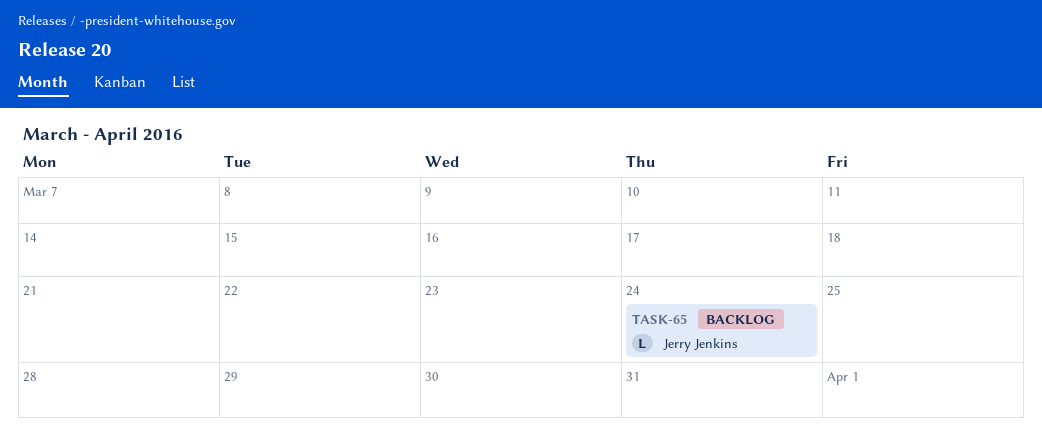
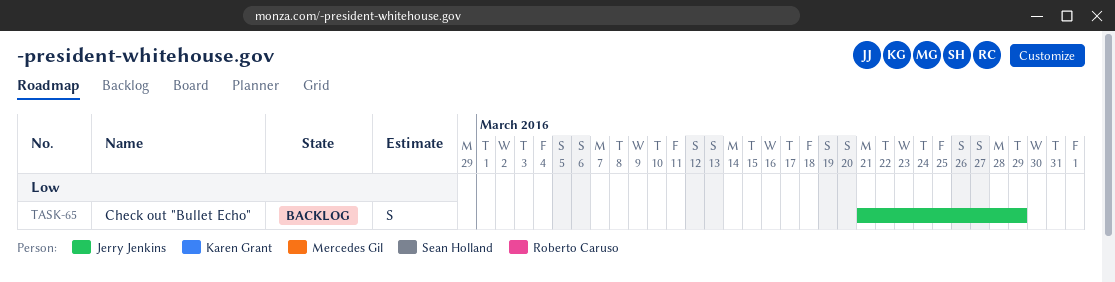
TASK-65, estimate: L -> S
TASK-65, due: Mar 24 -> Mar 29

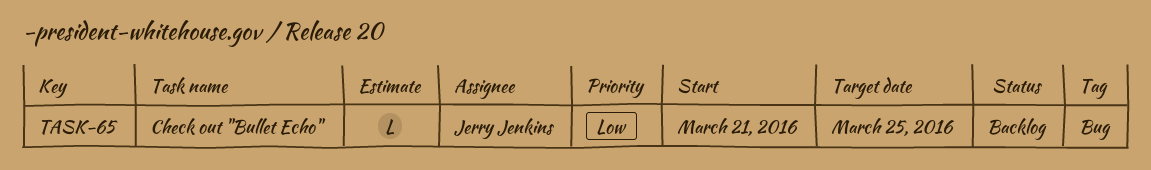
TASK-65, estimate: S -> L
TASK-65, due: Mar 29 -> Mar 25

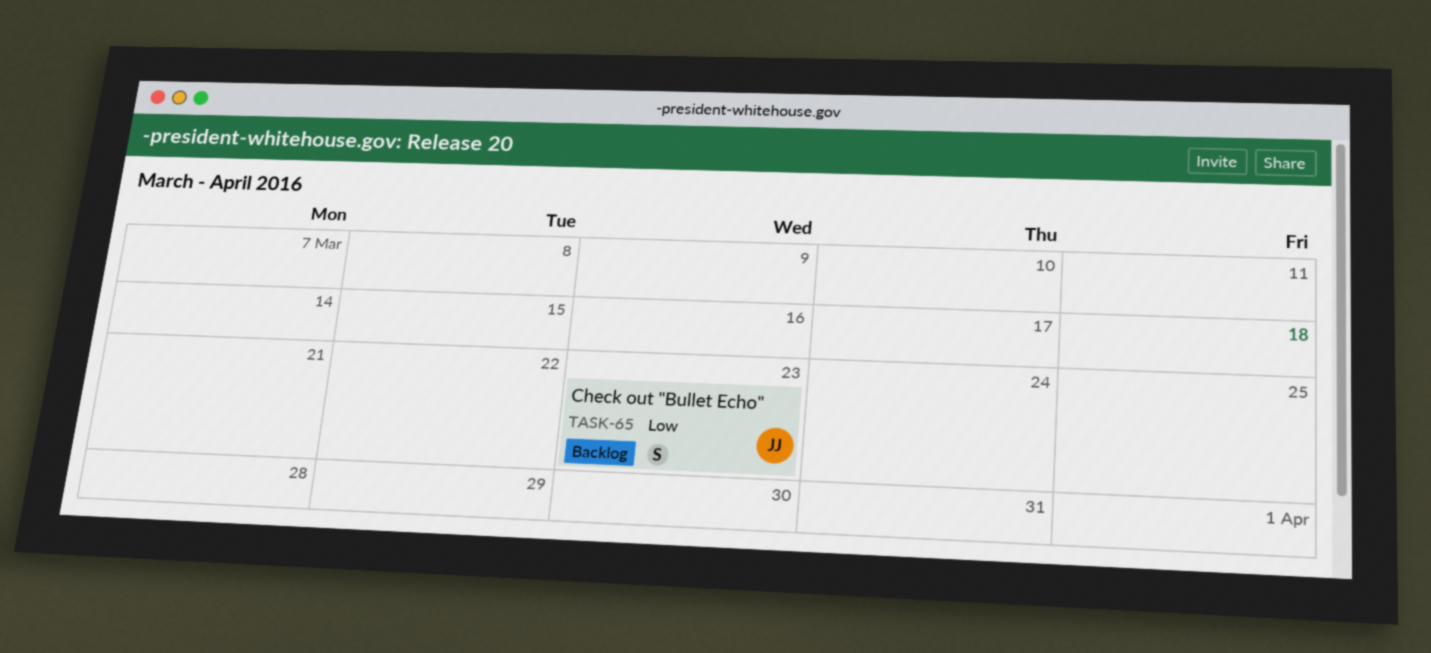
TASK-65, estimate: L -> S
TASK-65, due: Mar 25 -> Mar 23

